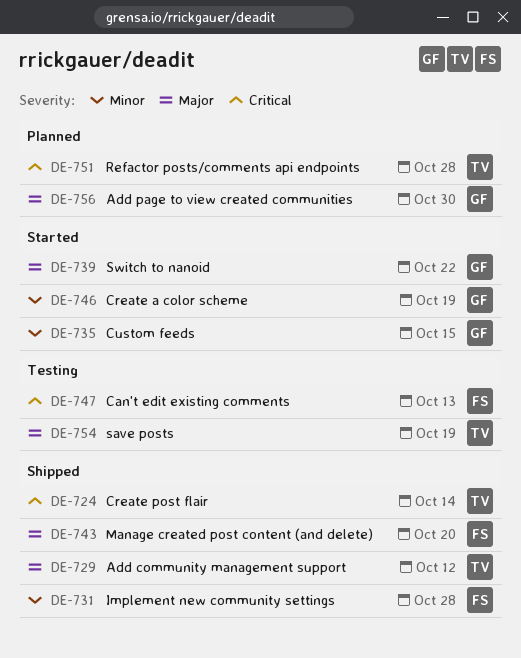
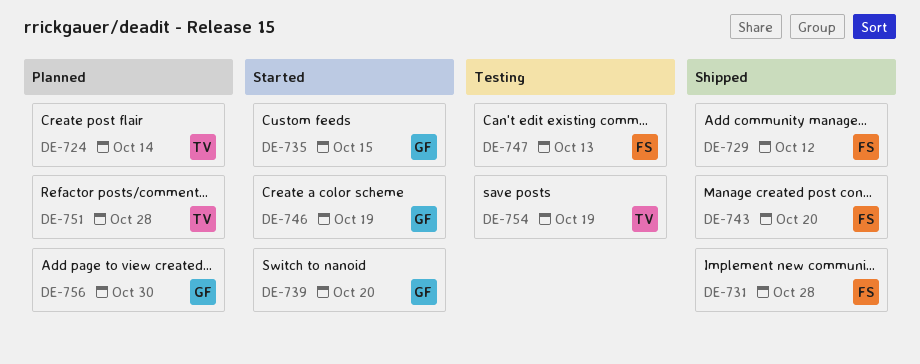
DE-724, status: Shipped -> Planned
DE-729, owner: TV -> FS
DE-739, due: Oct 22 -> Oct 20

